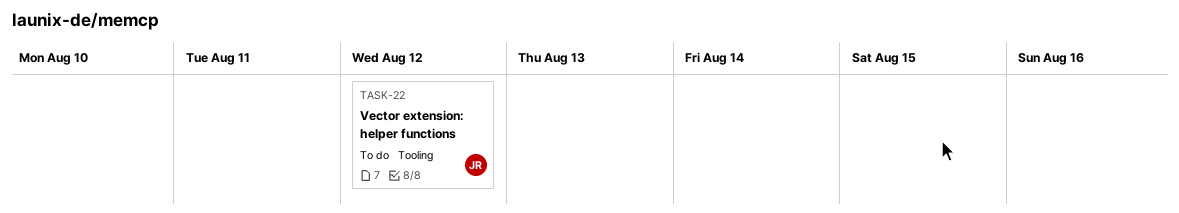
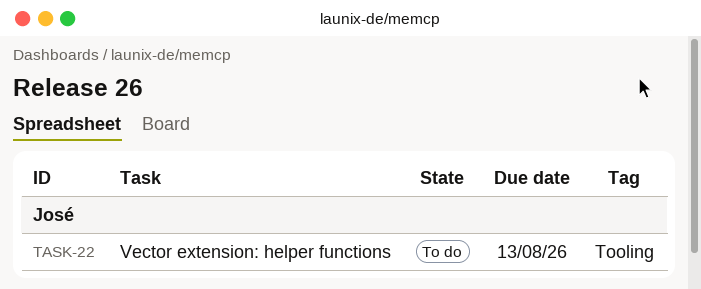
TASK-22, due: Aug 12 -> Aug 13

